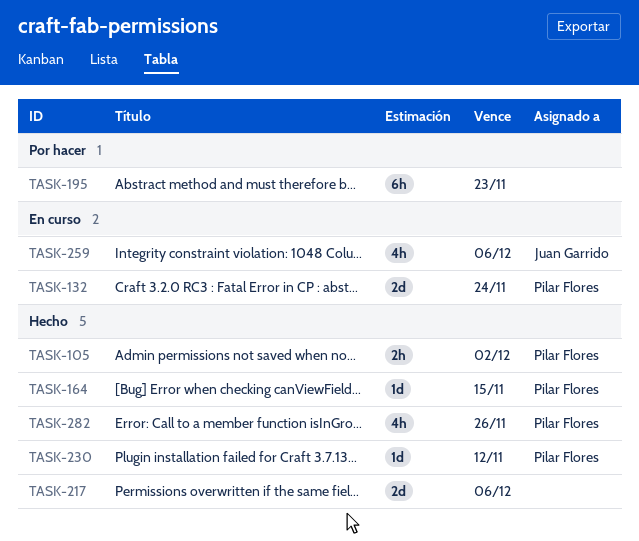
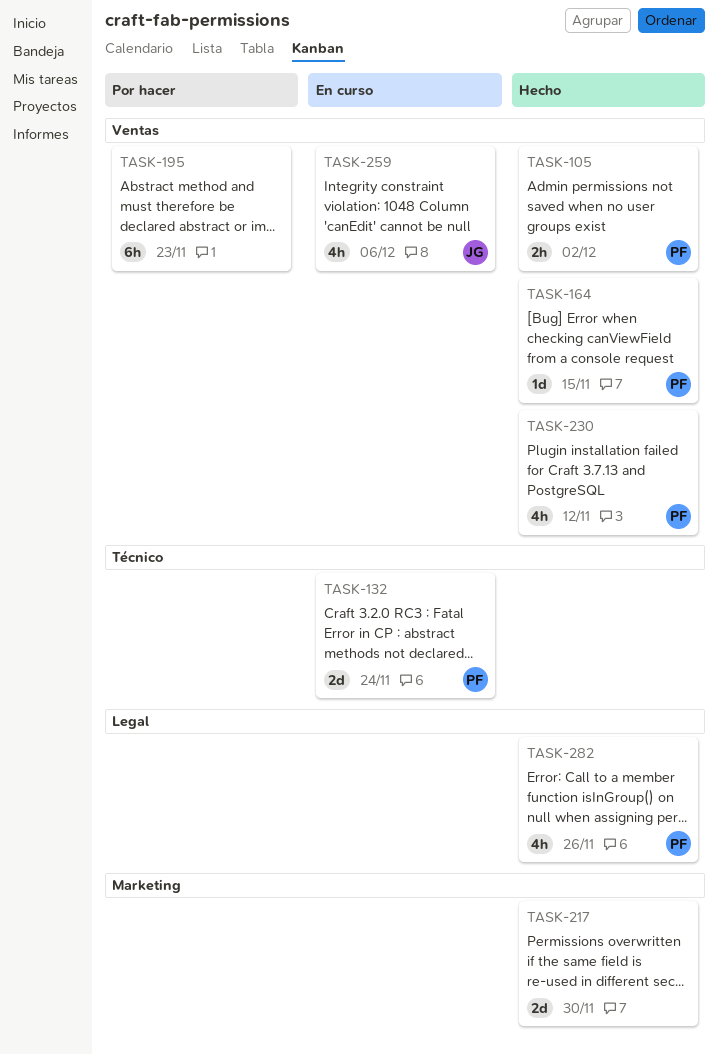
TASK-217, due: Dec 6 -> Nov 30
TASK-230, estimate: 1d -> 4h

